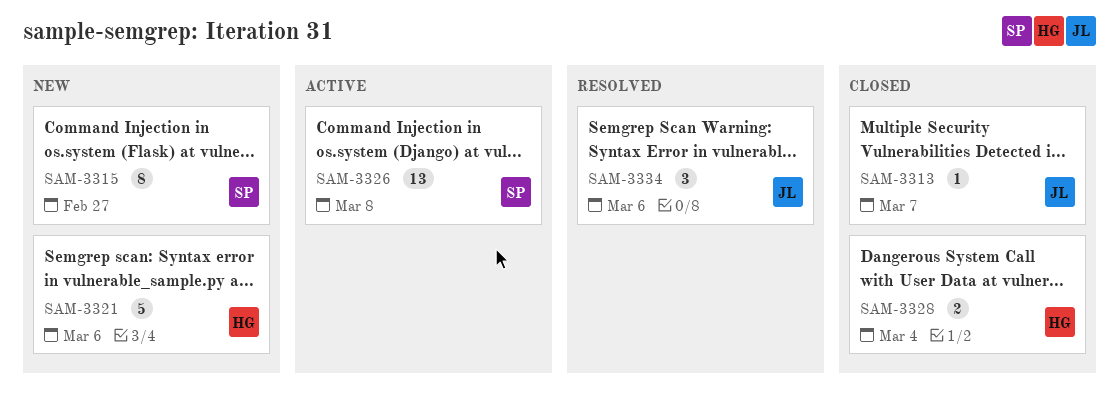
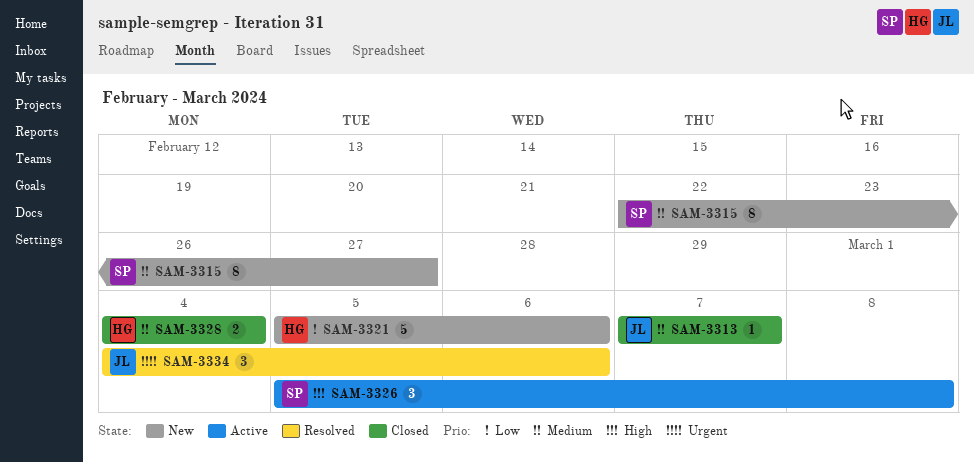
SAM-3326, estimate: 13 -> 3

